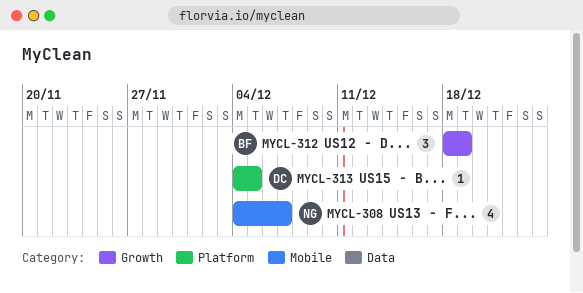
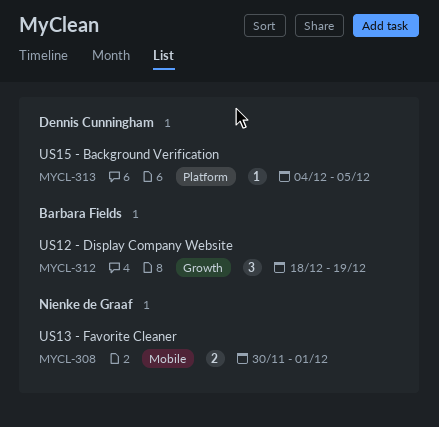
MYCL-308, estimate: 4 -> 2
MYCL-308, start: Dec 4 -> Nov 30
MYCL-308, due: Dec 7 -> Dec 1

